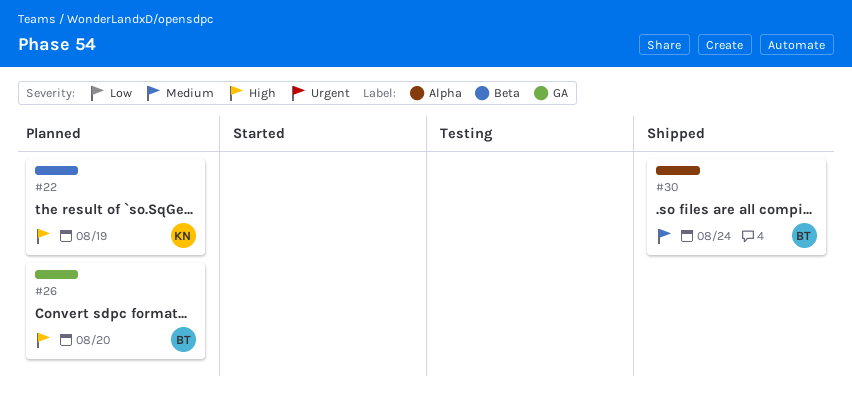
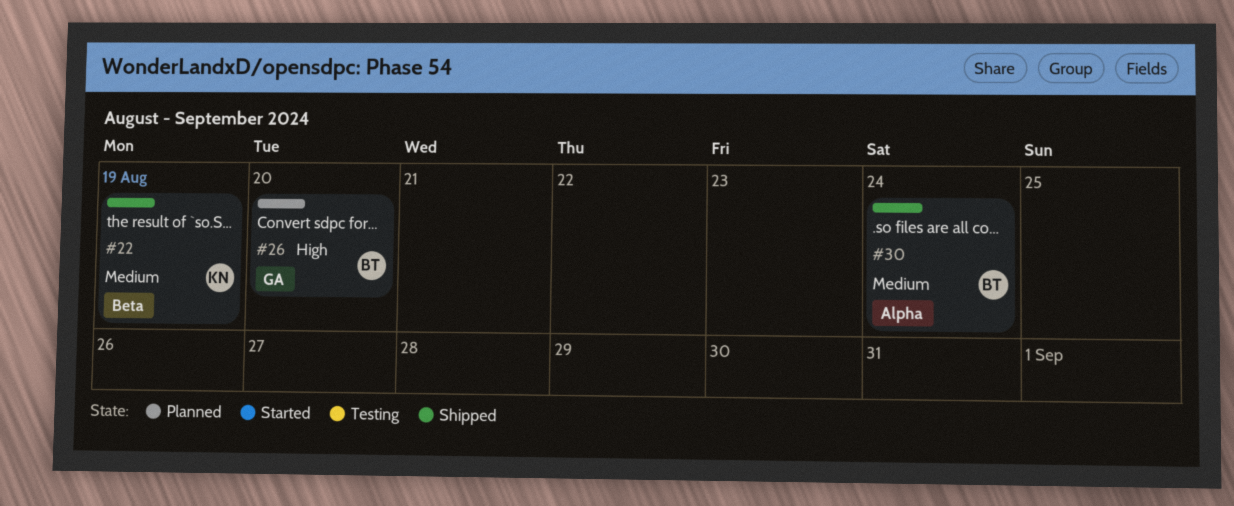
#22, status: Planned -> Shipped
#22, priority: High -> Medium

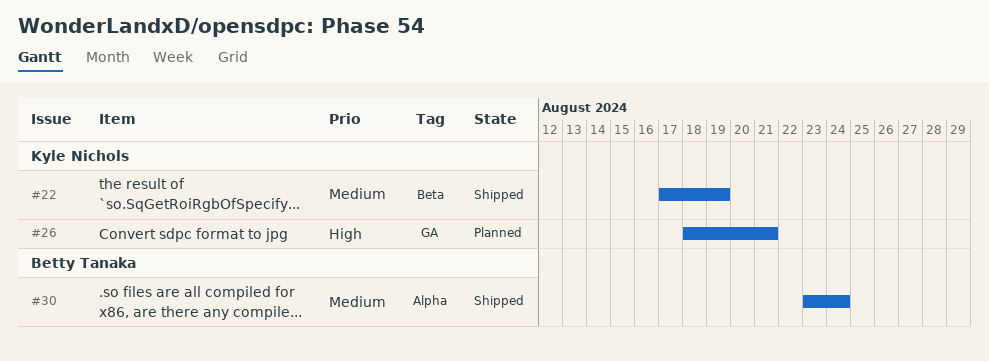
#26, owner: Betty Tanaka -> Kyle Nichols
#26, due: Aug 20 -> Aug 21

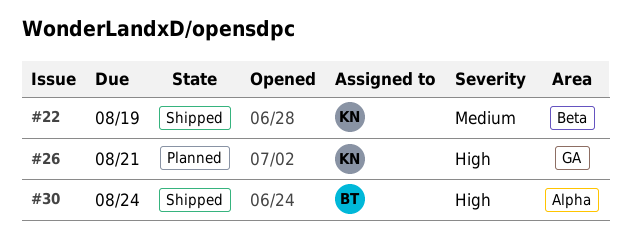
#30, priority: Medium -> High

